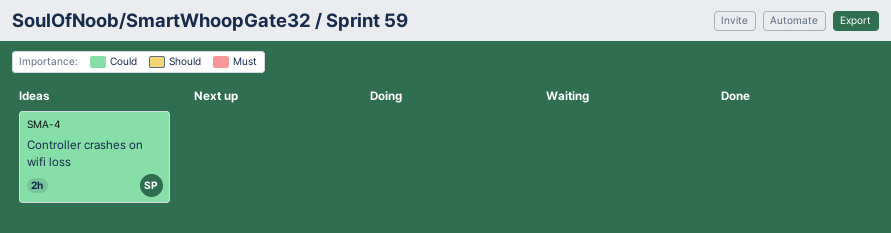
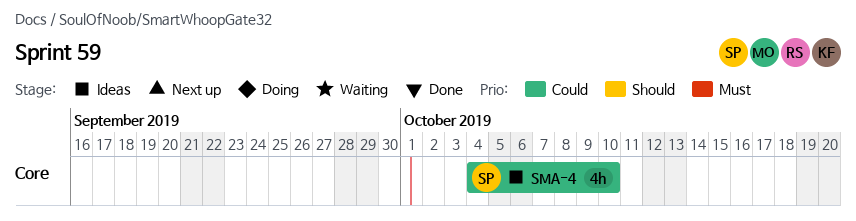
SMA-4, estimate: 2h -> 4h

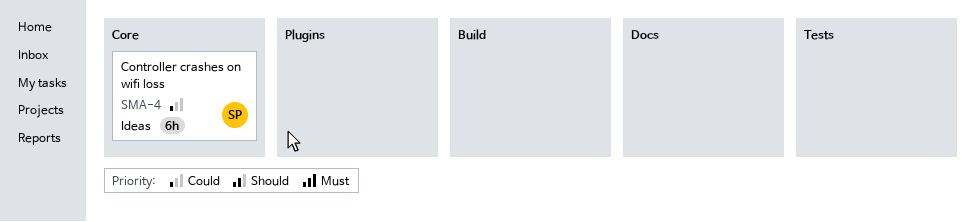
SMA-4, estimate: 4h -> 6h

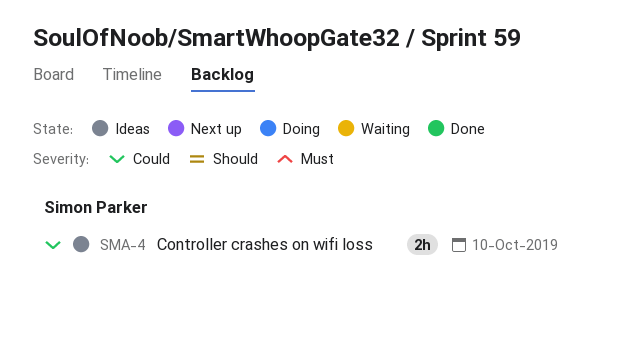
SMA-4, estimate: 6h -> 2h

